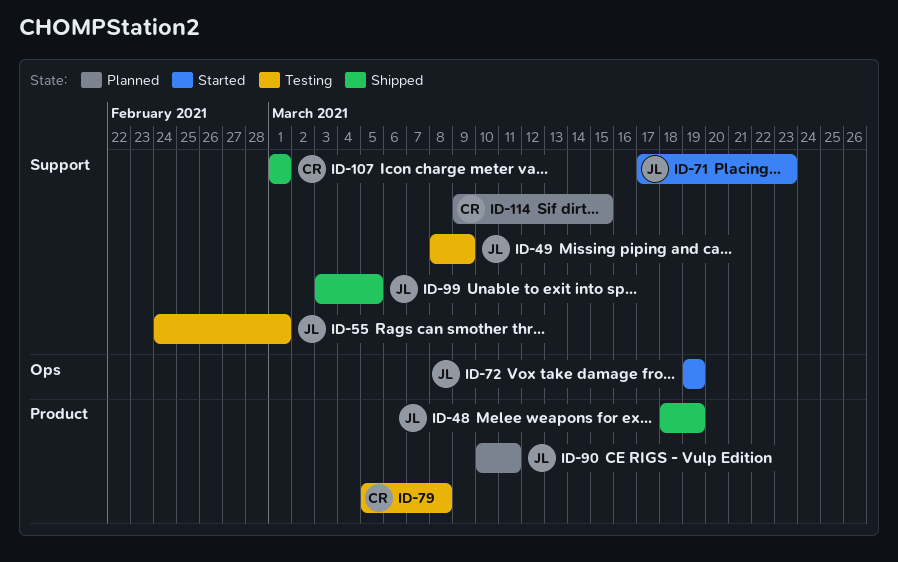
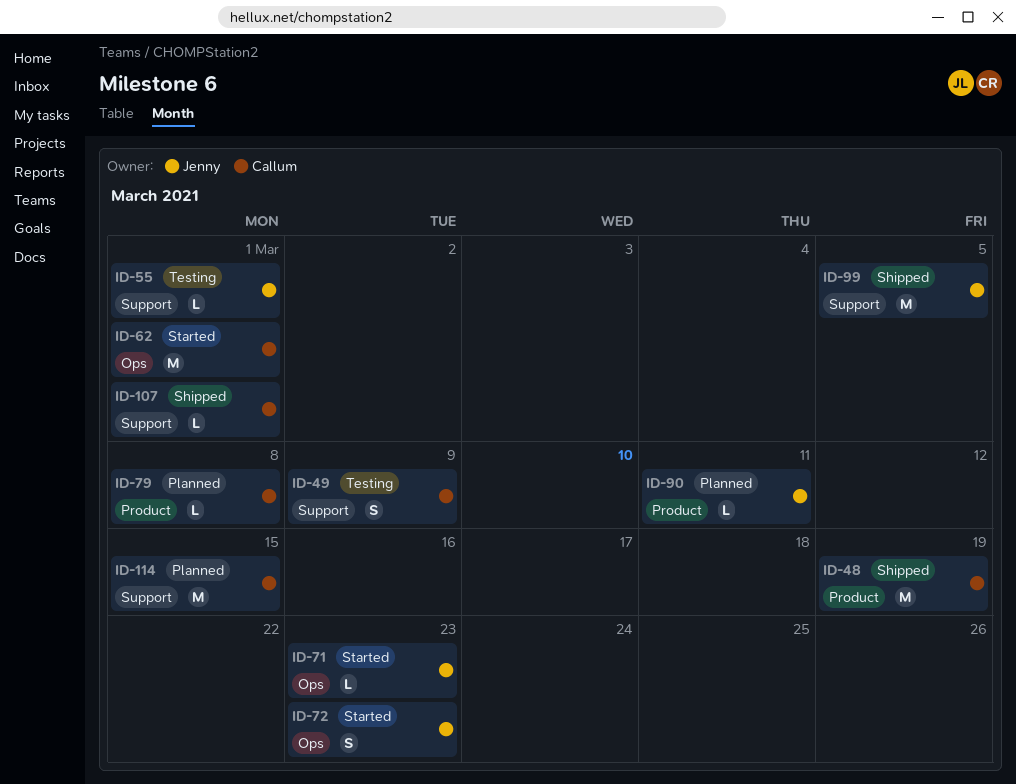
ID-48, owner: Jenny -> Callum
ID-49, owner: Jenny -> Callum
ID-62: none -> present
ID-71, label: Support -> Ops
ID-72, due: Mar 19 -> Mar 23
ID-79, status: Testing -> Planned

